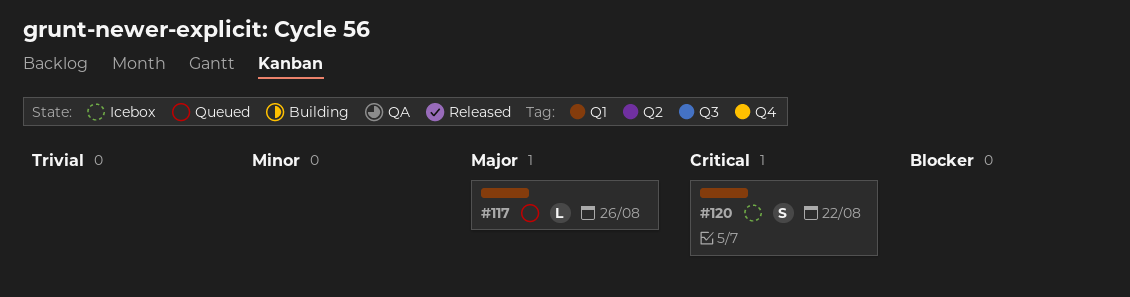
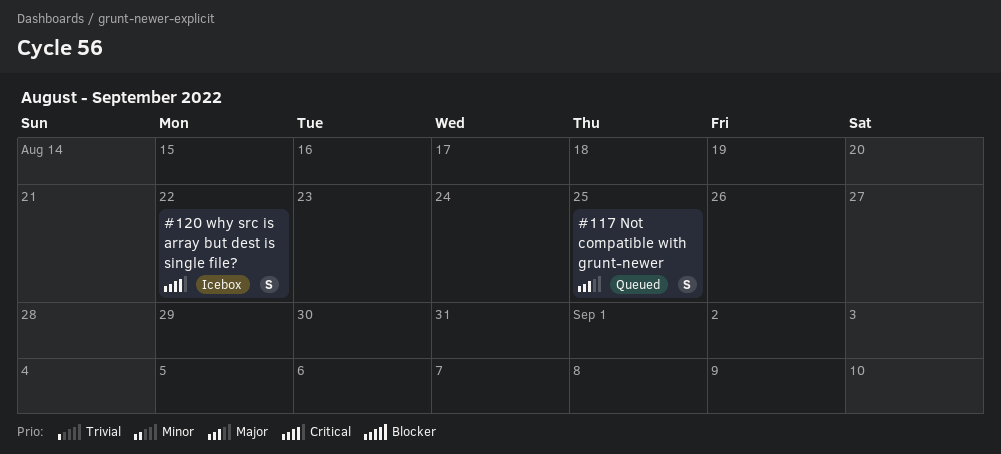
#117, estimate: L -> S
#117, due: Aug 26 -> Aug 25

